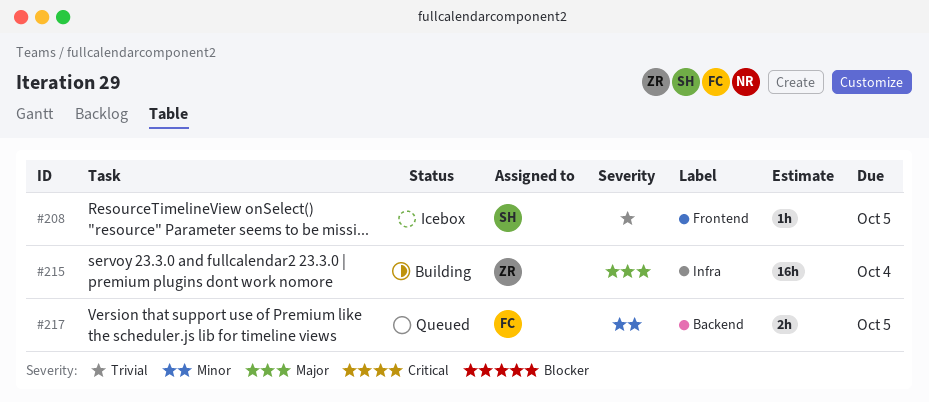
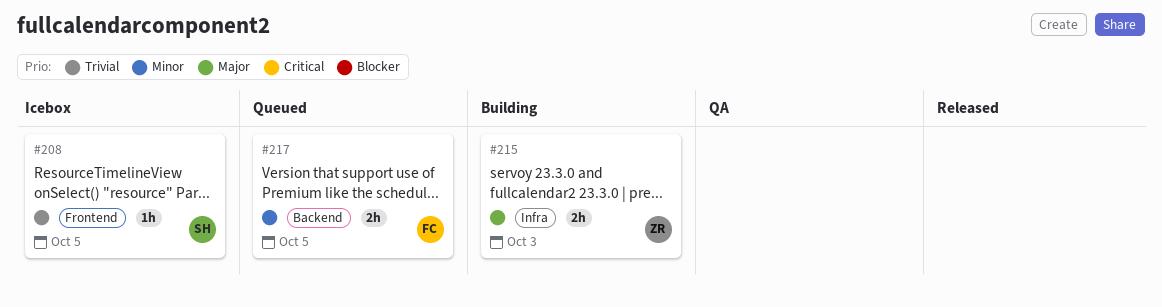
#215, estimate: 16h -> 2h
#215, due: Oct 4 -> Oct 3

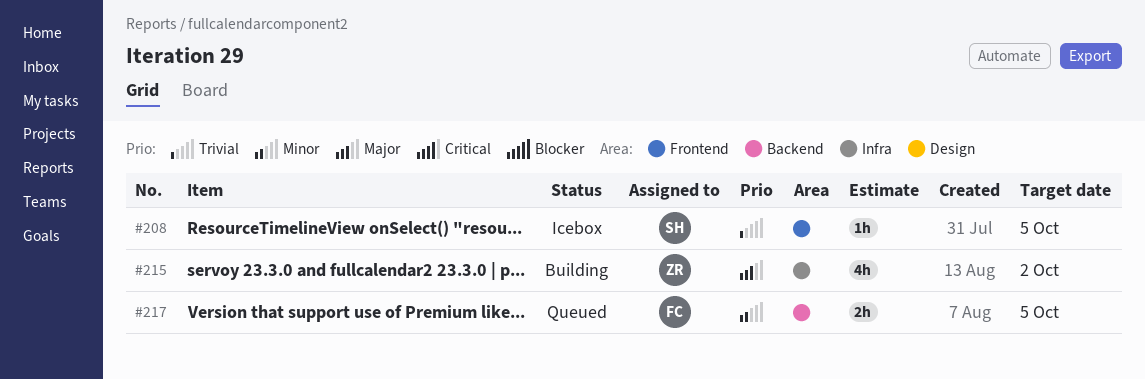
#215, estimate: 2h -> 4h
#215, due: Oct 3 -> Oct 2

